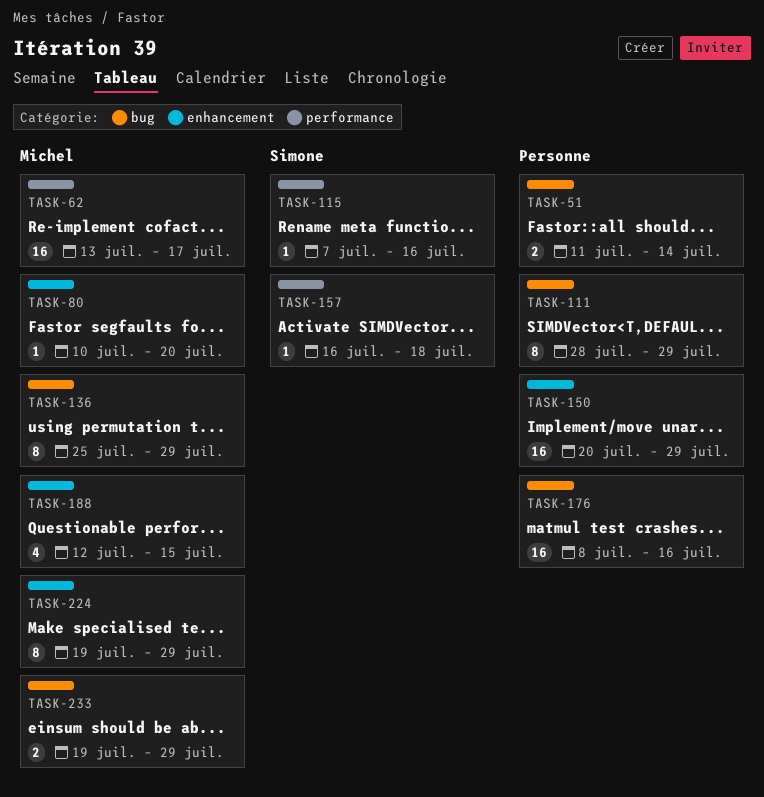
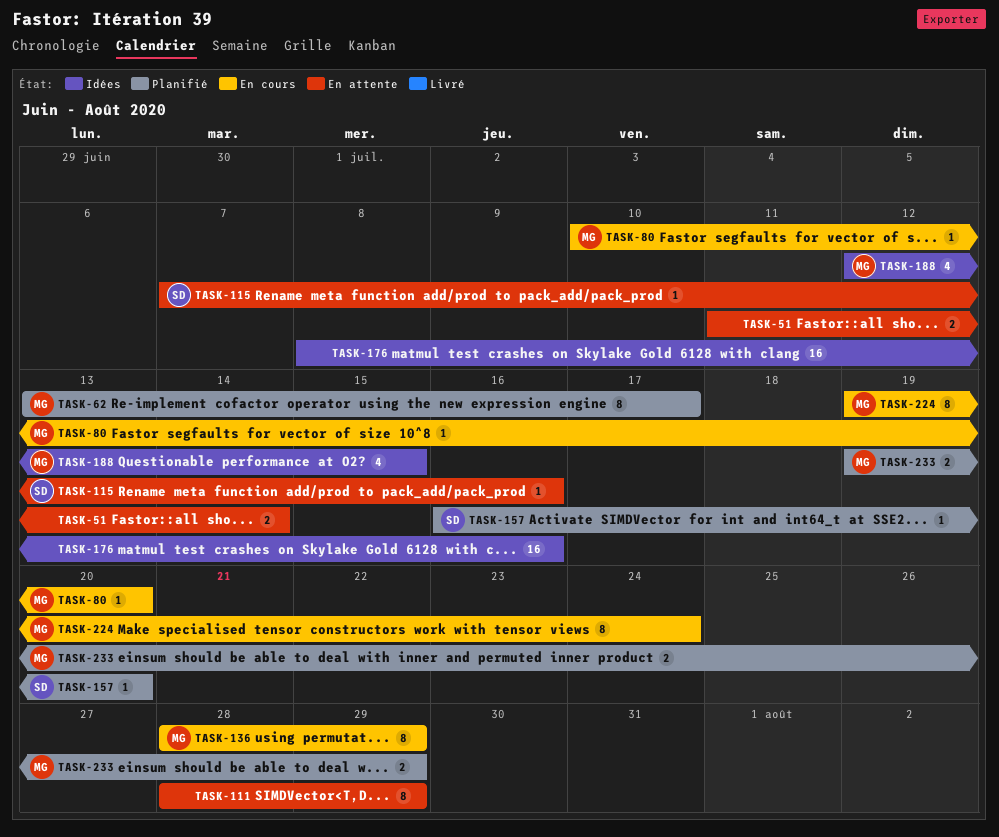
TASK-62, estimate: 16 -> 8
TASK-136, start: Jul 25 -> Jul 28
TASK-150: present -> none
TASK-157, due: Jul 18 -> Jul 20
TASK-224, due: Jul 29 -> Jul 24

